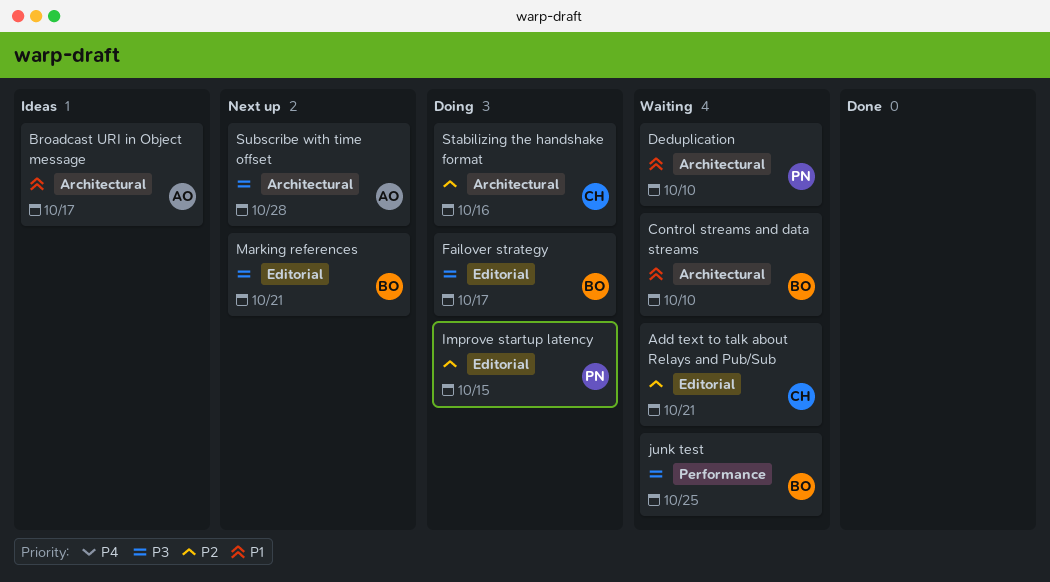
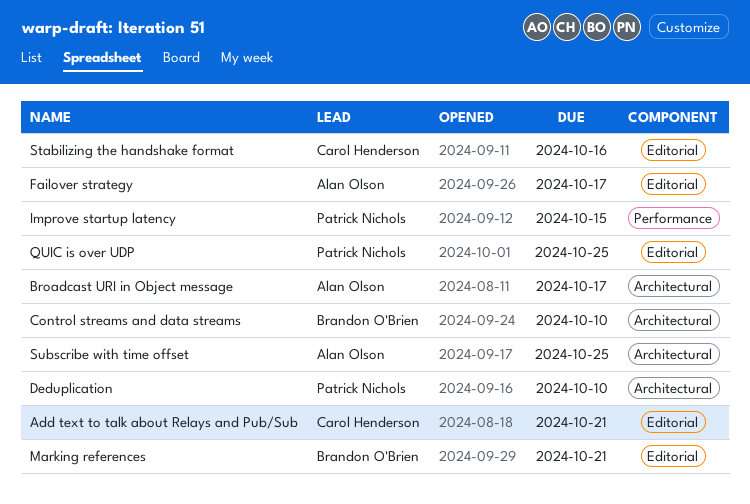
Failover strategy, owner: Brandon O'Brien -> Alan Olson
Improve startup latency, label: Editorial -> Performance
junk test: present -> none
QUIC is over UDP: none -> present
Stabilizing the handshake format, label: Architectural -> Editorial
Subscribe with time offset, due: Oct 28 -> Oct 25

